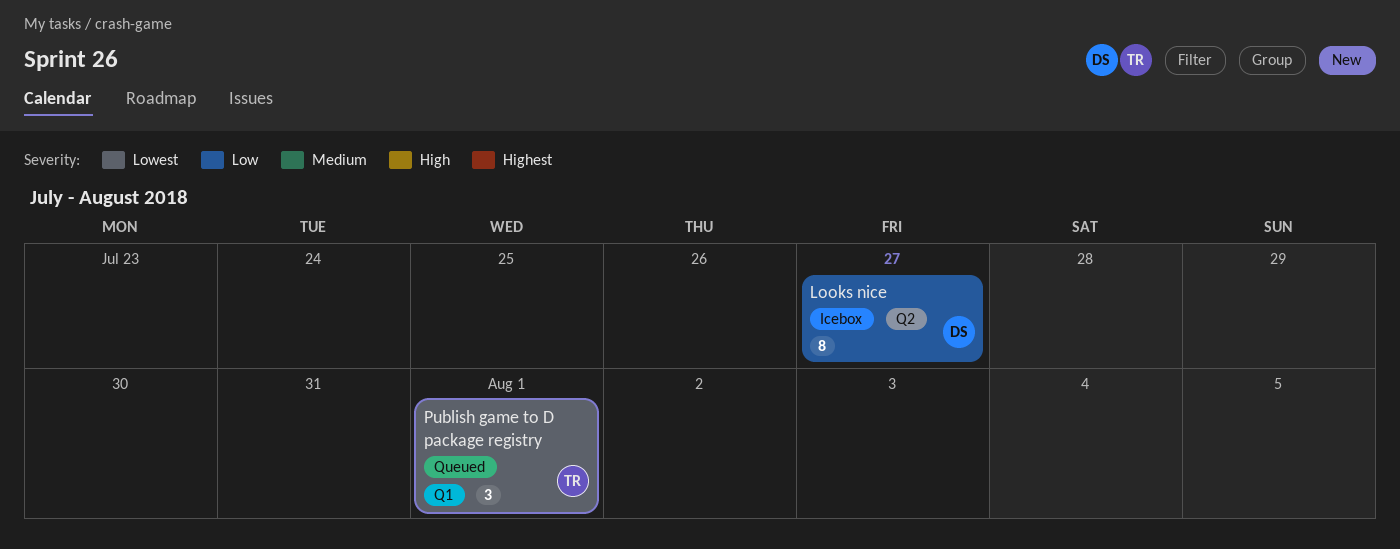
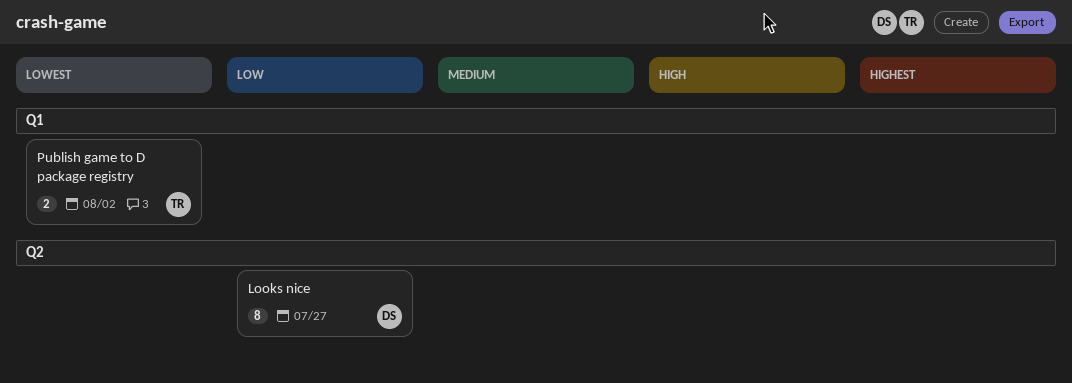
Publish game to D package registry, estimate: 3 -> 2
Publish game to D package registry, due: Aug 1 -> Aug 2

